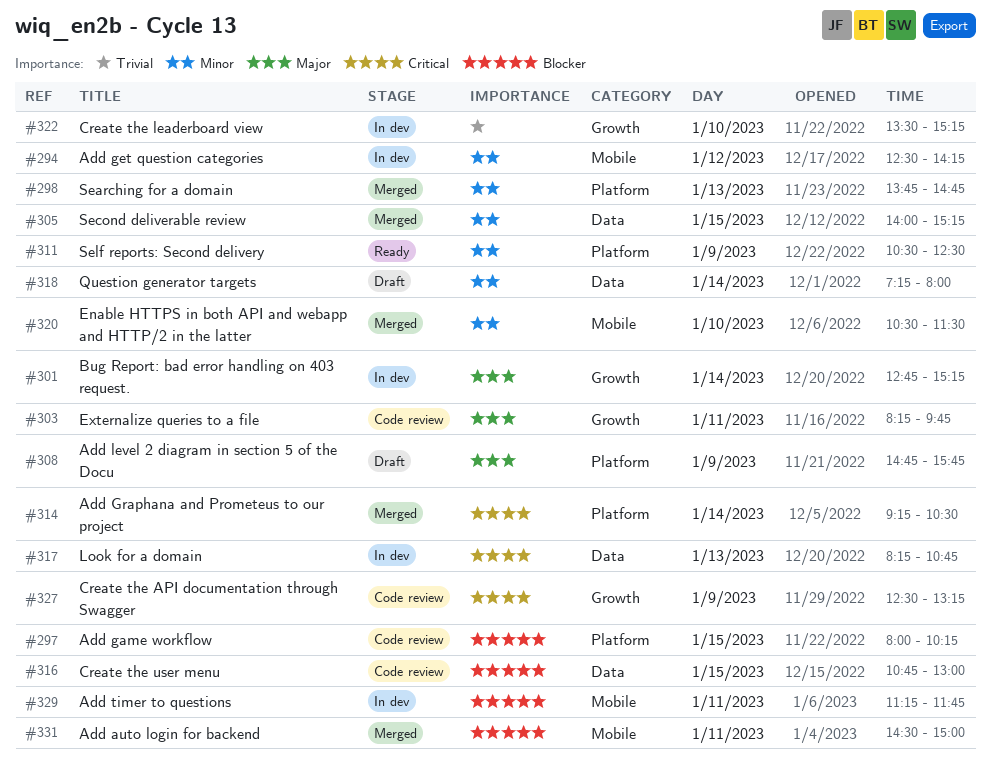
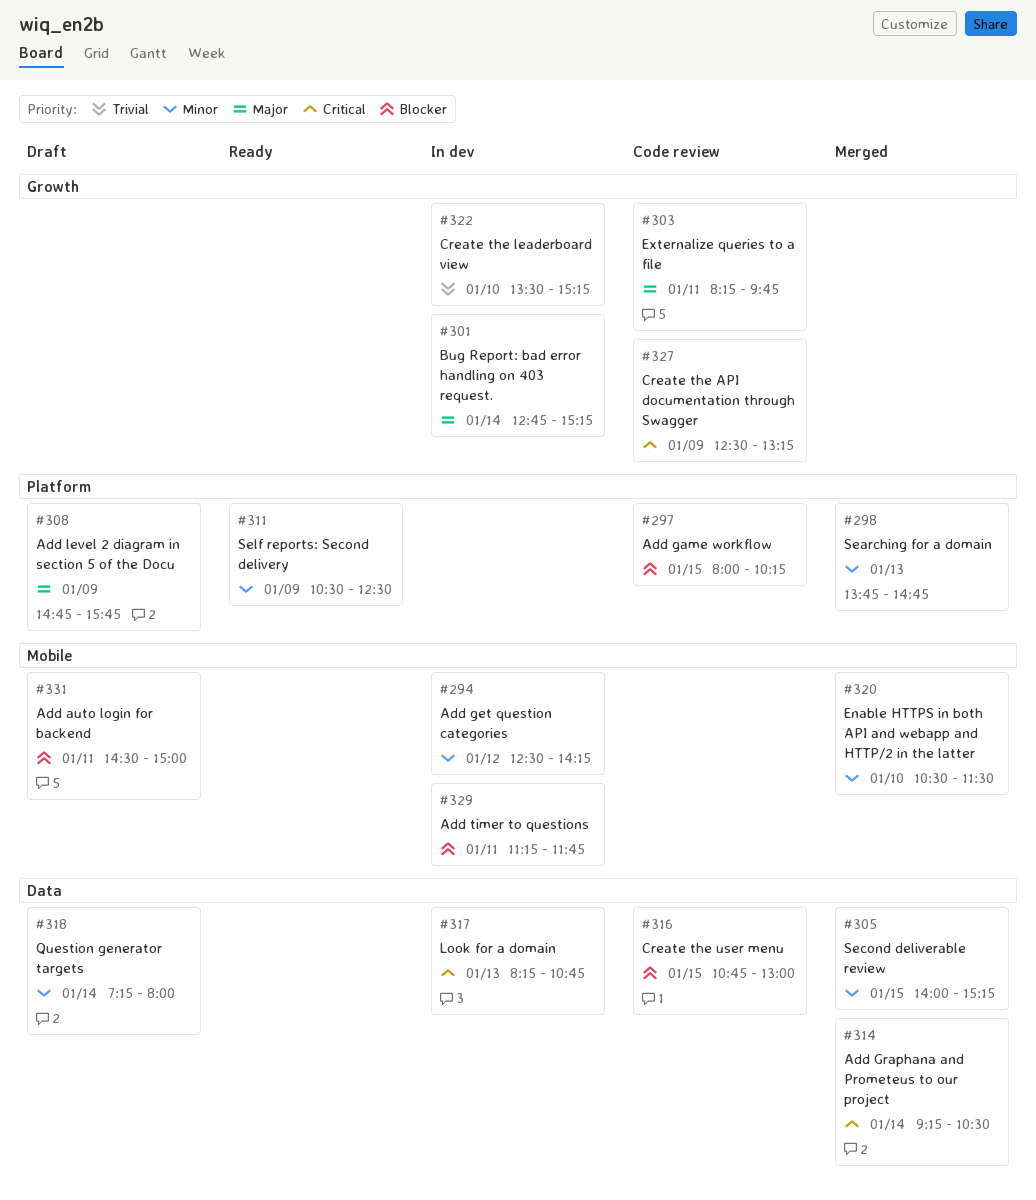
#314, label: Platform -> Data
#331, status: Merged -> Draft

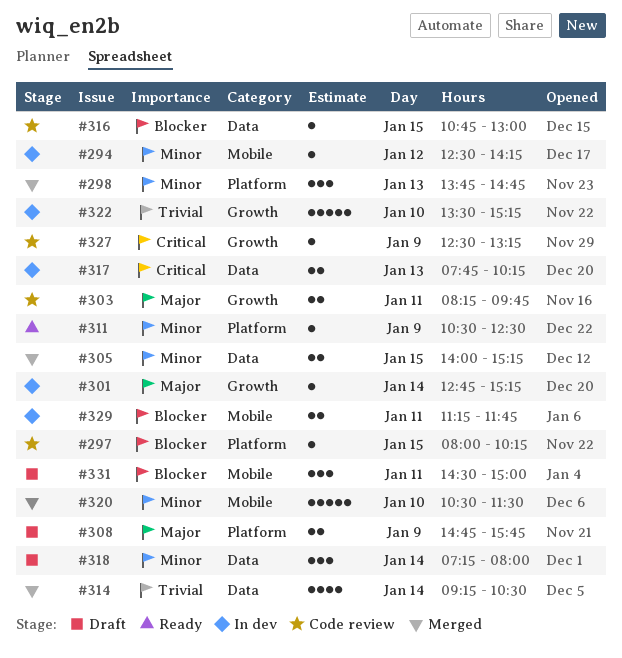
#314, priority: Critical -> Trivial
#317, begins: 08:15 -> 07:45
#317, ends: 10:45 -> 10:15

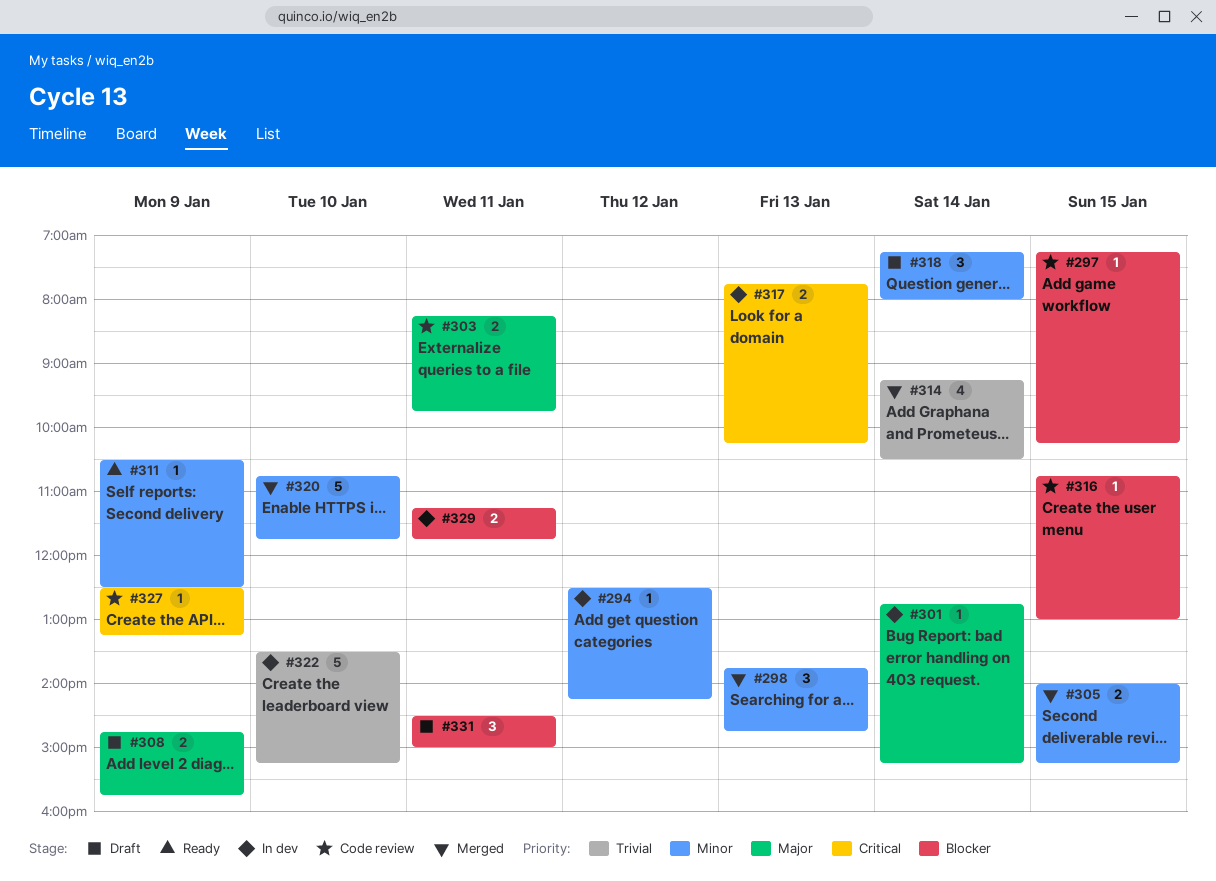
#297, begins: 08:00 -> 07:15
#320, begins: 10:30 -> 10:45
#320, ends: 11:30 -> 11:45

